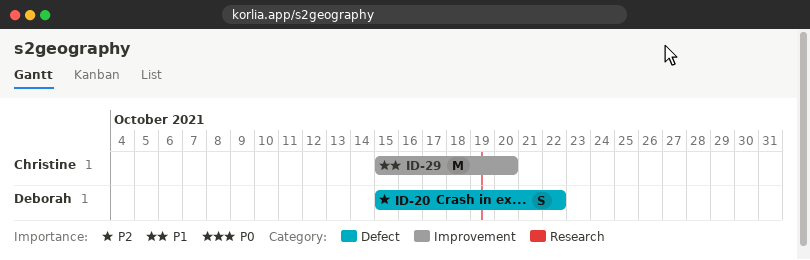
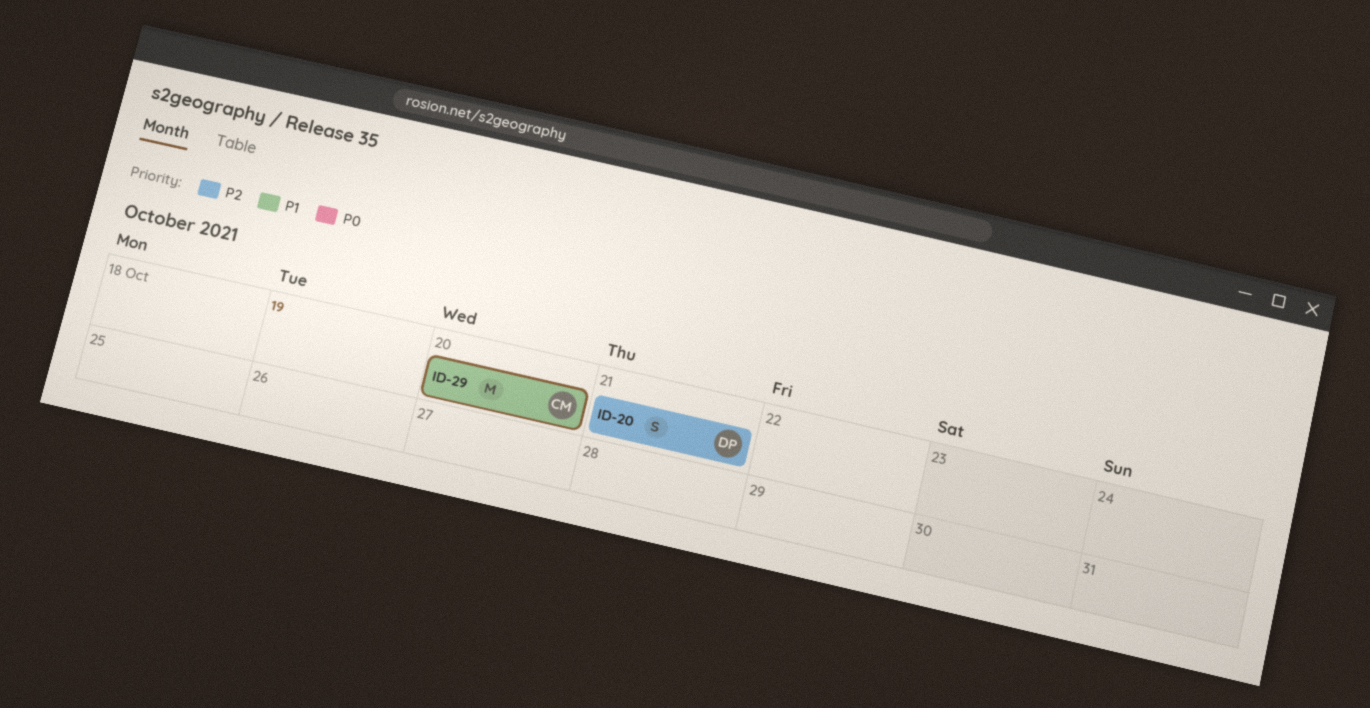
ID-20, due: Oct 22 -> Oct 21

